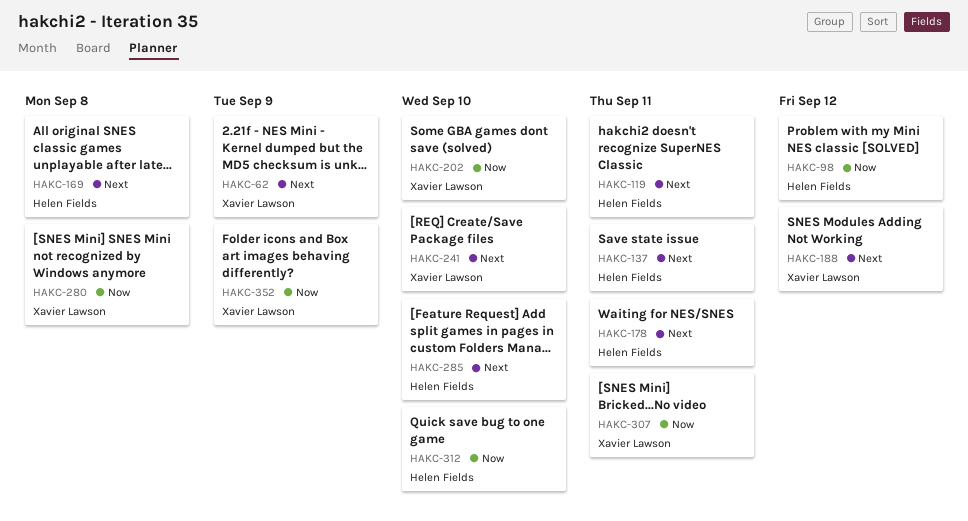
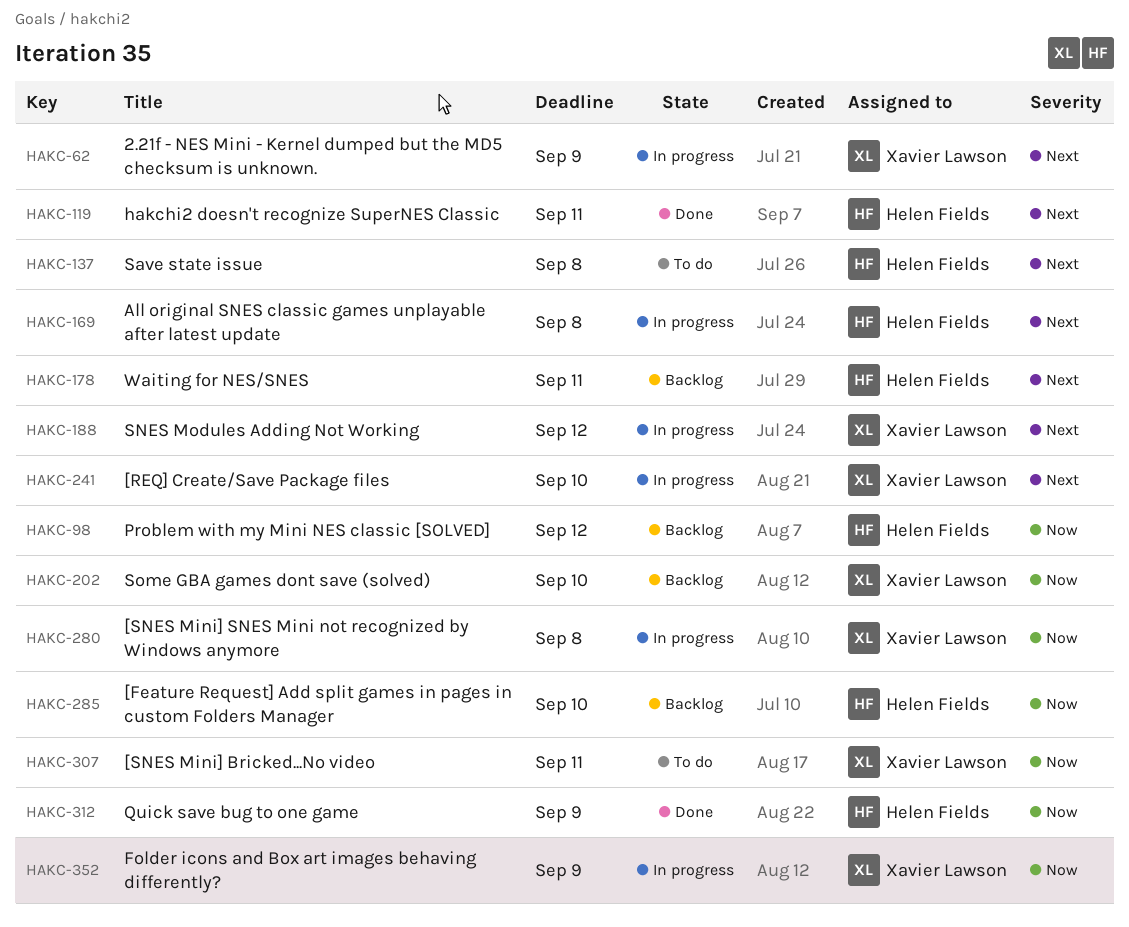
HAKC-137, due: Sep 11 -> Sep 8
HAKC-285, priority: Next -> Now
HAKC-312, due: Sep 10 -> Sep 9

